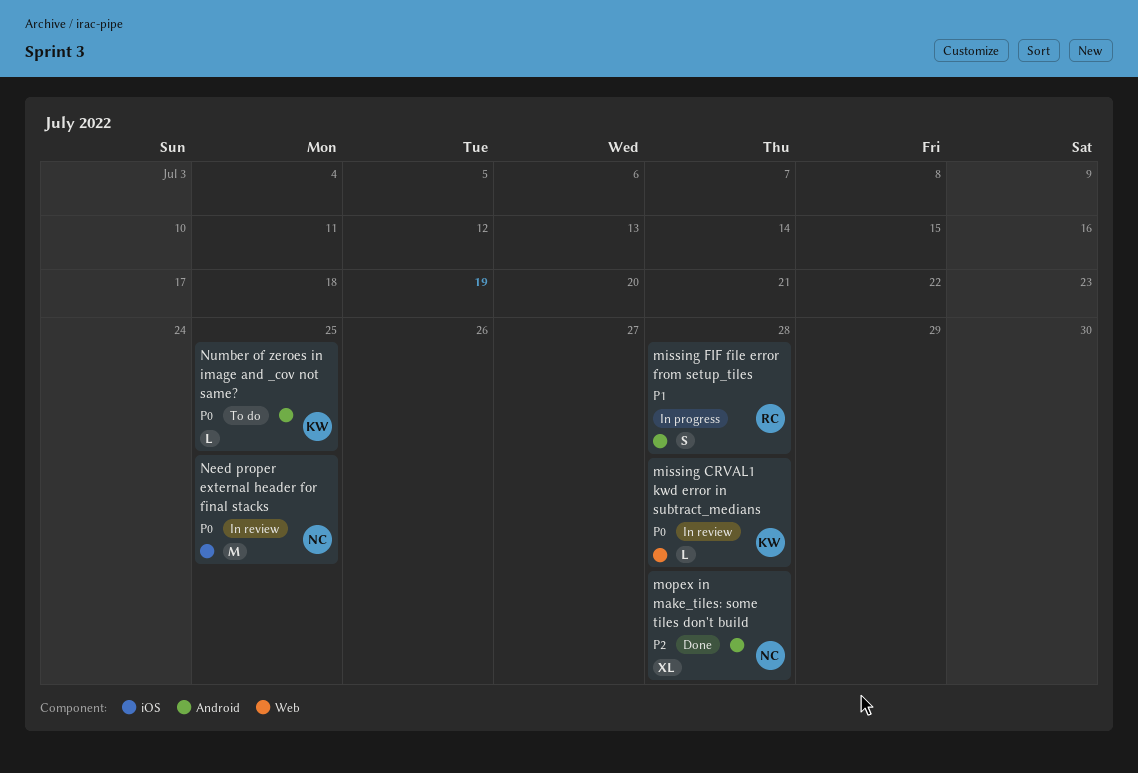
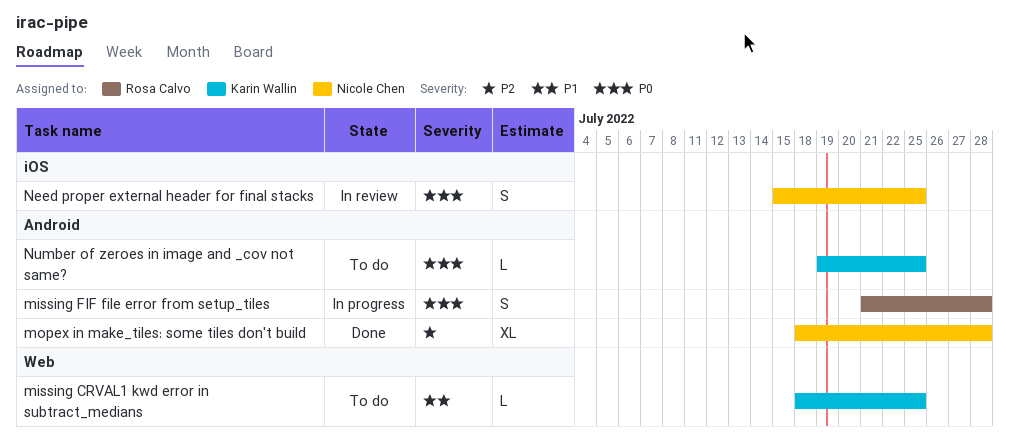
missing CRVAL1 kwd error in subtract_medians, status: In review -> To do
missing CRVAL1 kwd error in subtract_medians, priority: P0 -> P1
missing CRVAL1 kwd error in subtract_medians, due: Jul 28 -> Jul 25
missing FIF file error from setup_tiles, priority: P1 -> P0
Need proper external header for final stacks, estimate: M -> S

